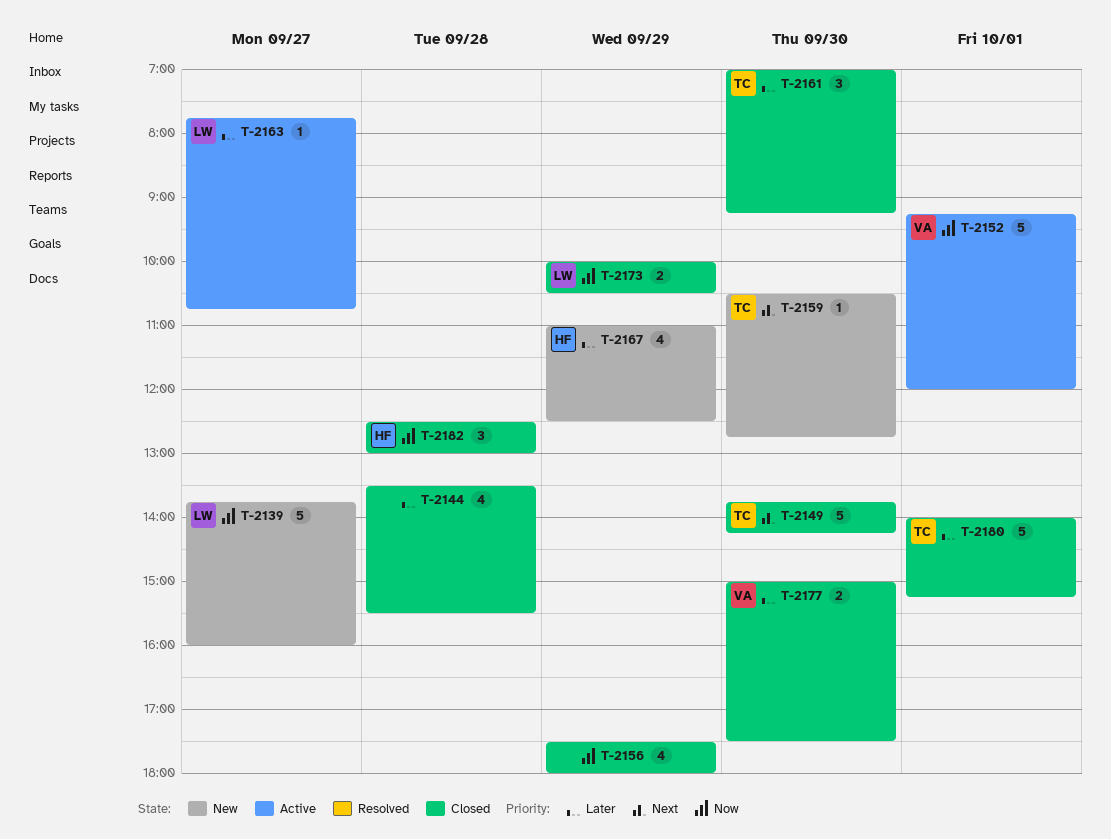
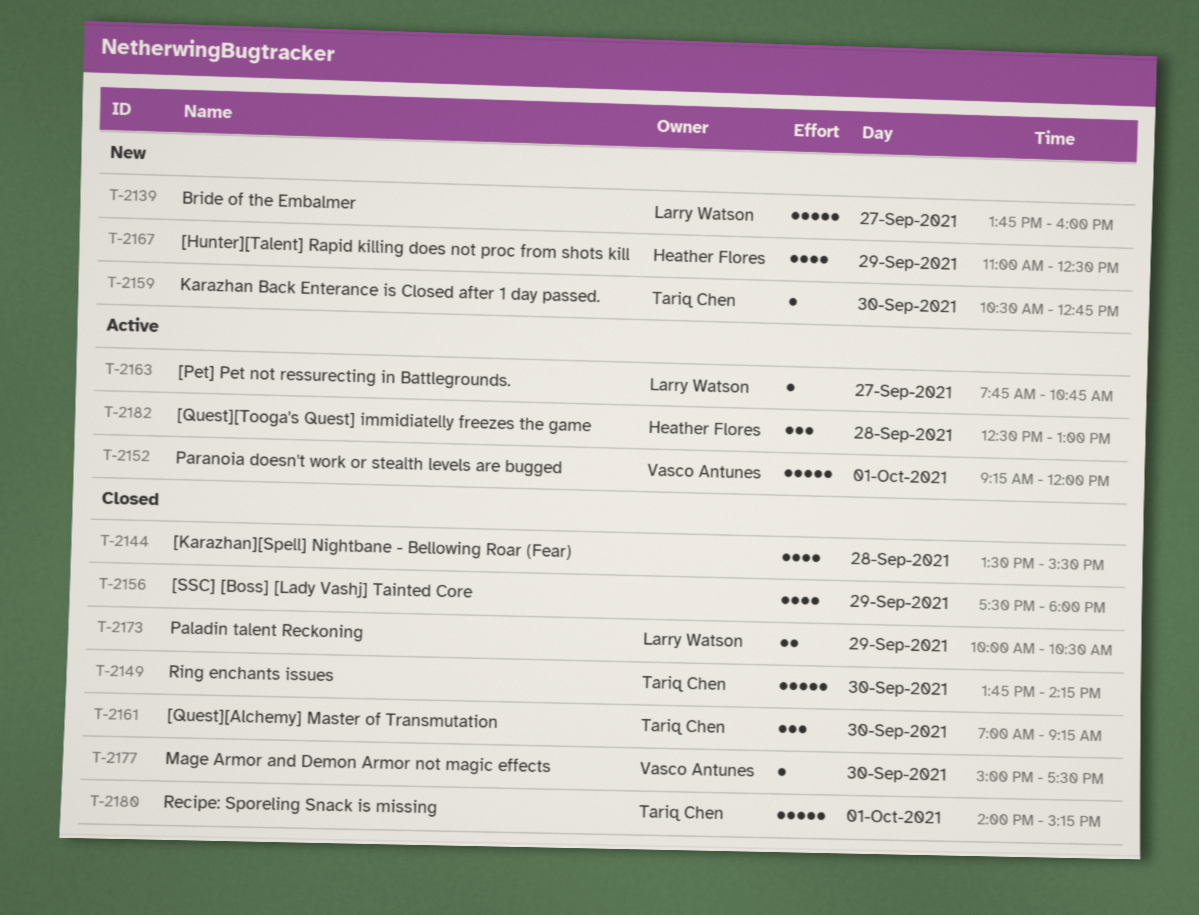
T-2177, estimate: 2 -> 1
T-2182, status: Closed -> Active

